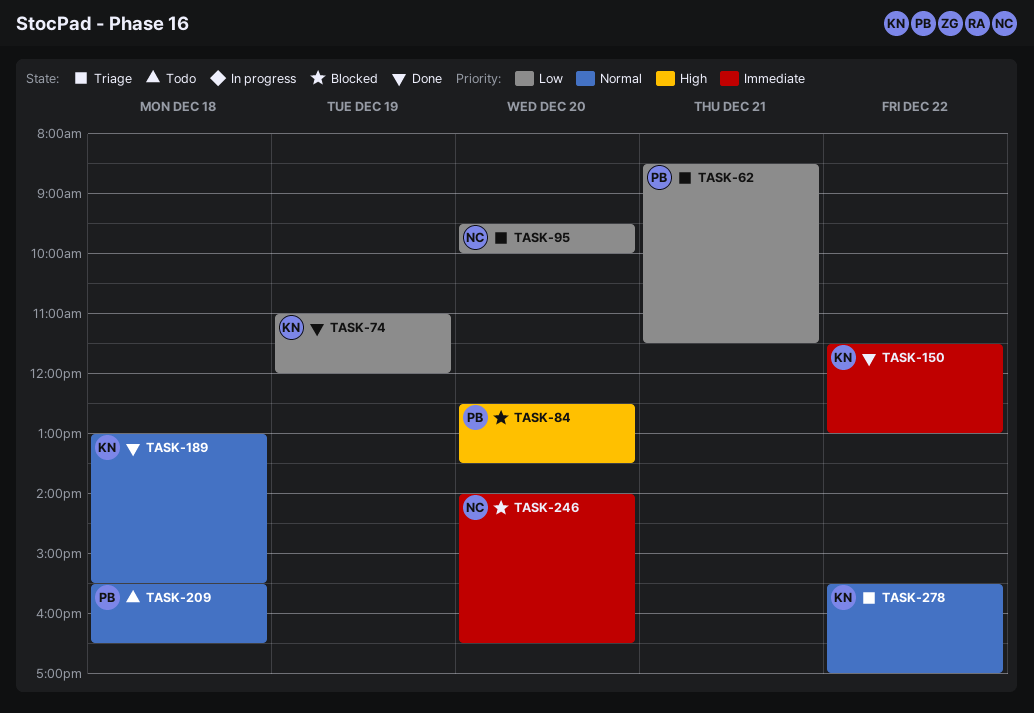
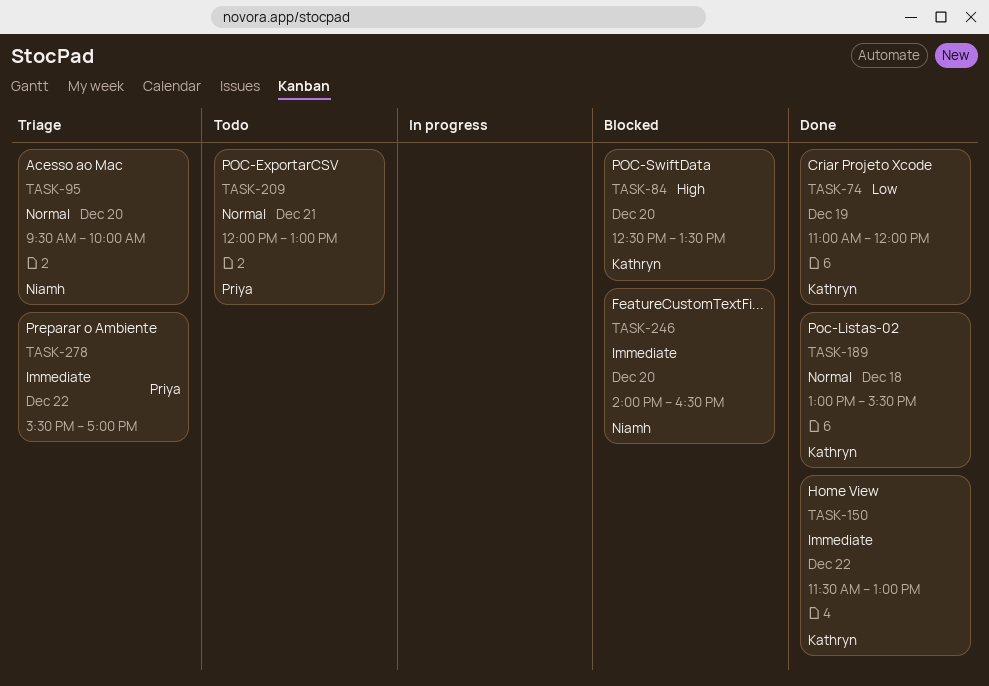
TASK-62: present -> none
TASK-84, owner: Priya -> Kathryn
TASK-95, priority: Low -> Normal
TASK-209, day: Dec 18 -> Dec 21
TASK-209, begins: 15:30 -> 12:00
TASK-209, ends: 16:30 -> 13:00
TASK-278, owner: Kathryn -> Priya
TASK-278, priority: Normal -> Immediate

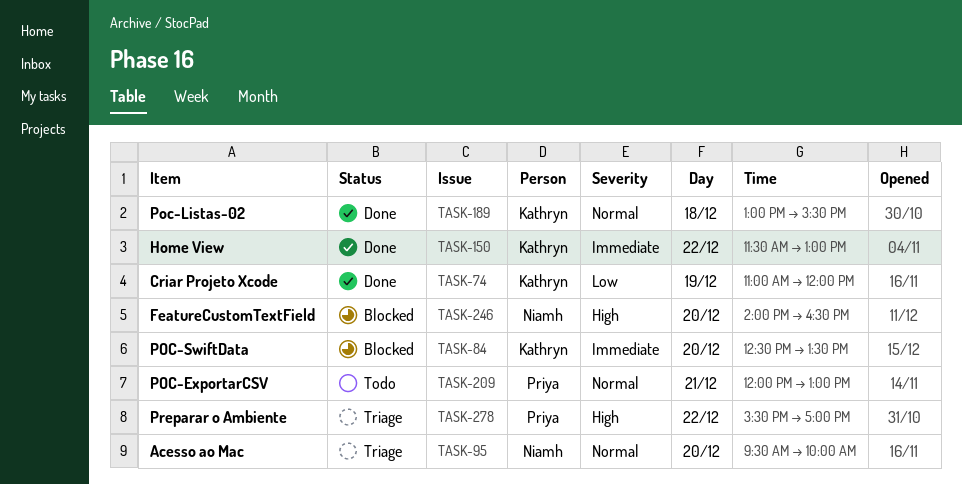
TASK-84, priority: High -> Immediate
TASK-246, priority: Immediate -> High
TASK-278, priority: Immediate -> High

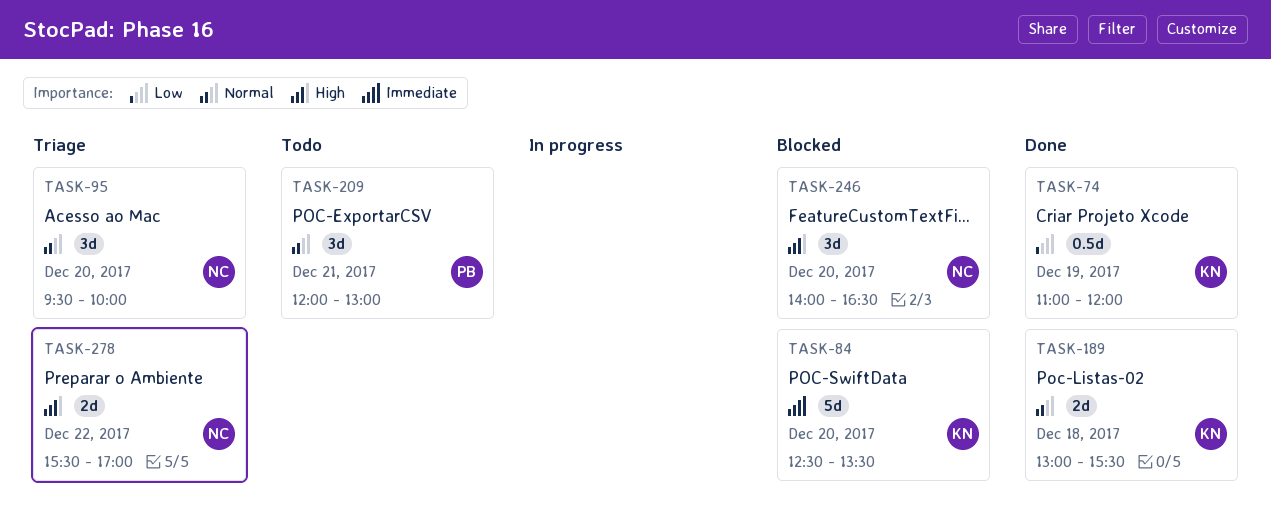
TASK-150: present -> none
TASK-278, owner: Priya -> Niamh

